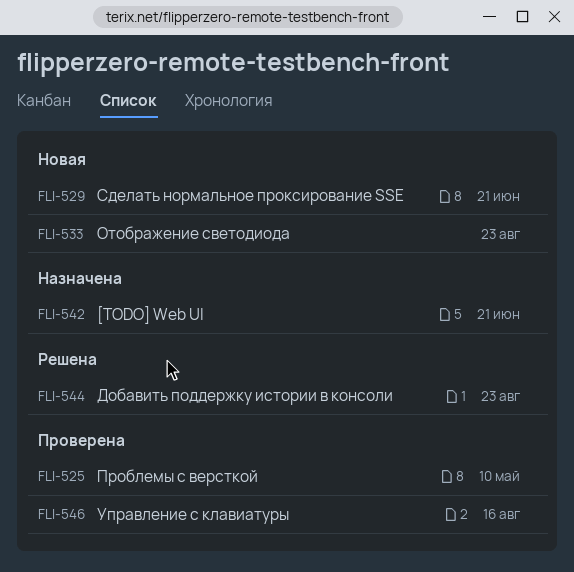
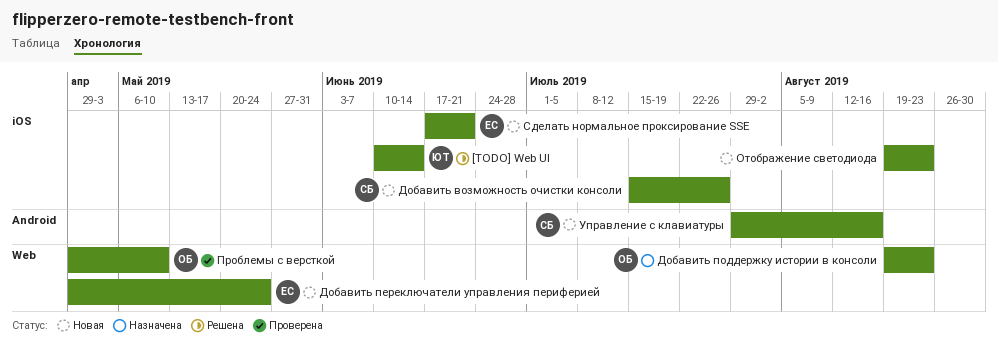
[TODO] Web UI, status: Назначена -> Решена
[TODO] Web UI, due: Jun 21 -> Jun 14
Добавить возможность очистки консоли: none -> present
Добавить переключатели управления периферией: none -> present
Добавить поддержку истории в консоли, status: Решена -> Назначена
Управление с клавиатуры, status: Проверена -> Новая

